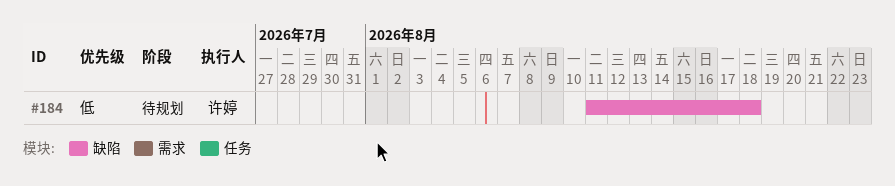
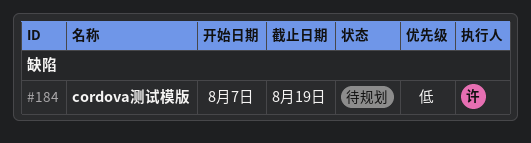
#184, start: Aug 11 -> Aug 7
#184, due: Aug 18 -> Aug 19

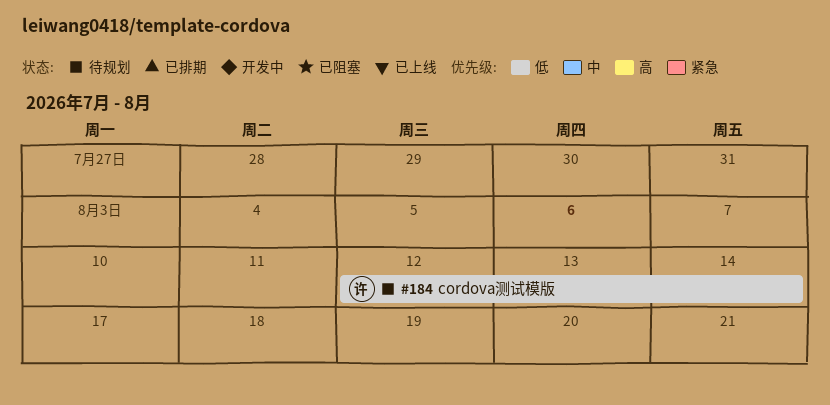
#184, start: Aug 7 -> Aug 12
#184, due: Aug 19 -> Aug 14

